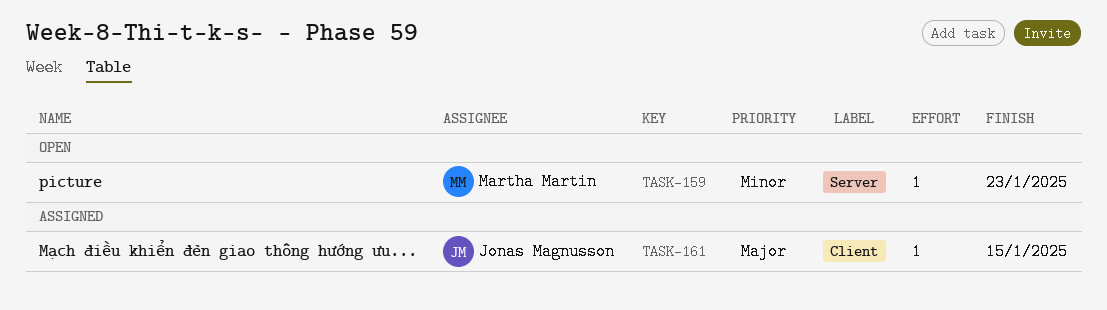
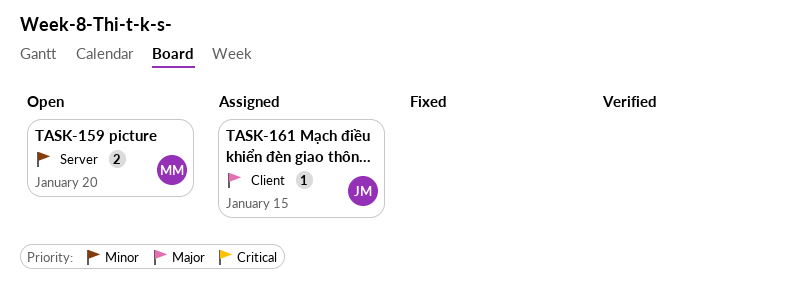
TASK-159, estimate: 1 -> 2
TASK-159, due: Jan 23 -> Jan 20

